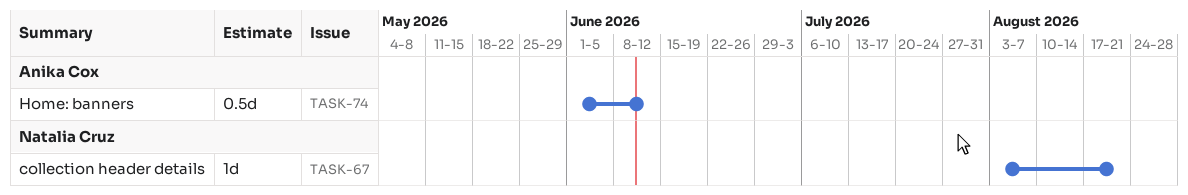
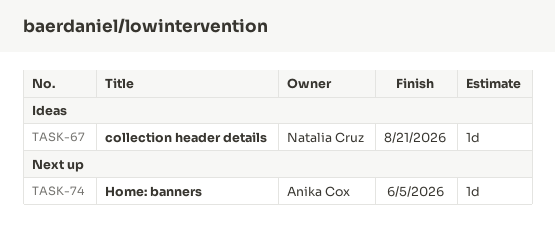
TASK-74, estimate: 0.5d -> 1d
TASK-74, due: Jun 12 -> Jun 5

